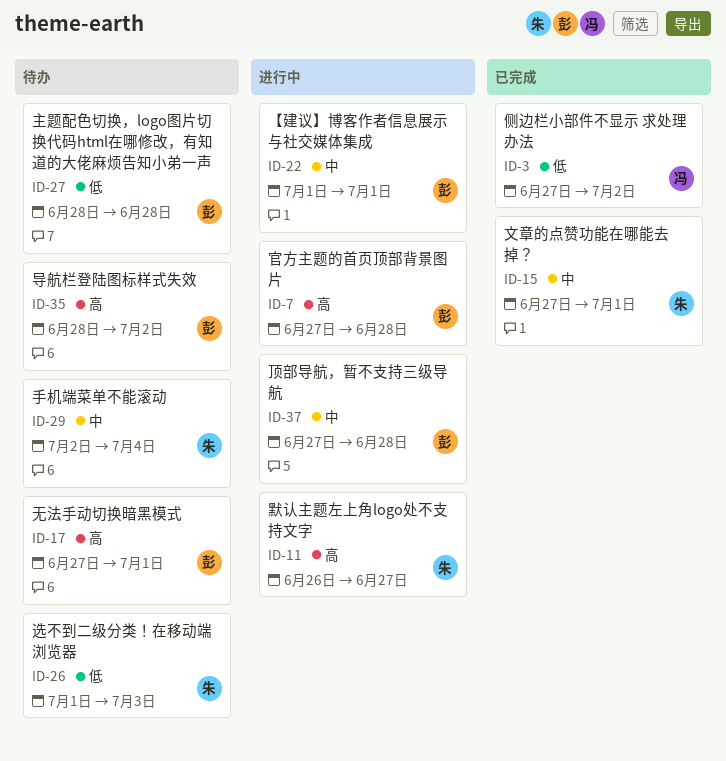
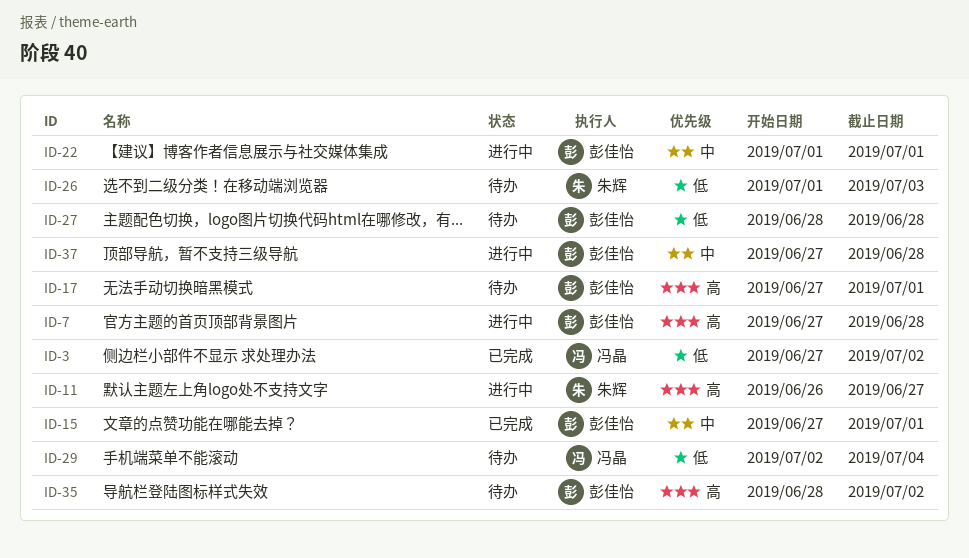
ID-15, owner: 朱辉 -> 彭佳怡
ID-29, owner: 朱辉 -> 冯晶
ID-29, priority: 中 -> 低

